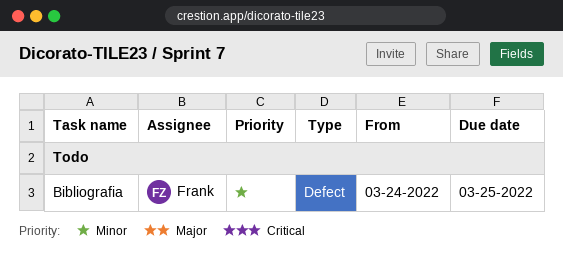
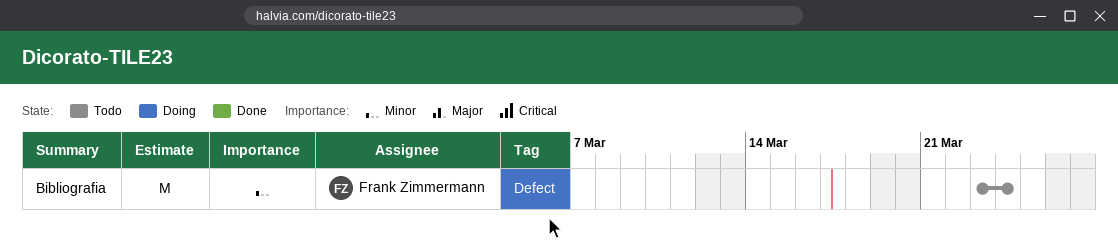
Bibliografia, start: Mar 24 -> Mar 23
Bibliografia, due: Mar 25 -> Mar 24

